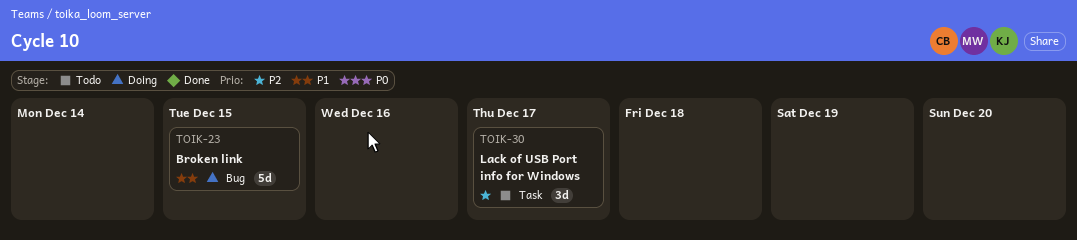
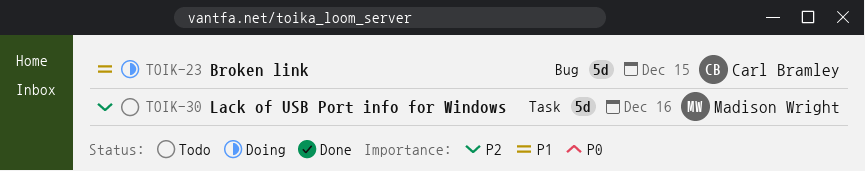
TOIK-30, estimate: 3d -> 5d
TOIK-30, due: Dec 17 -> Dec 16

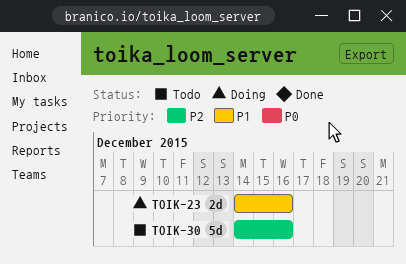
TOIK-23, estimate: 5d -> 2d
TOIK-23, due: Dec 15 -> Dec 16

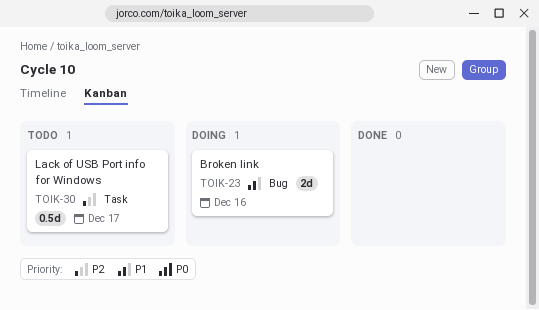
TOIK-30, estimate: 5d -> 0.5d
TOIK-30, due: Dec 16 -> Dec 17

